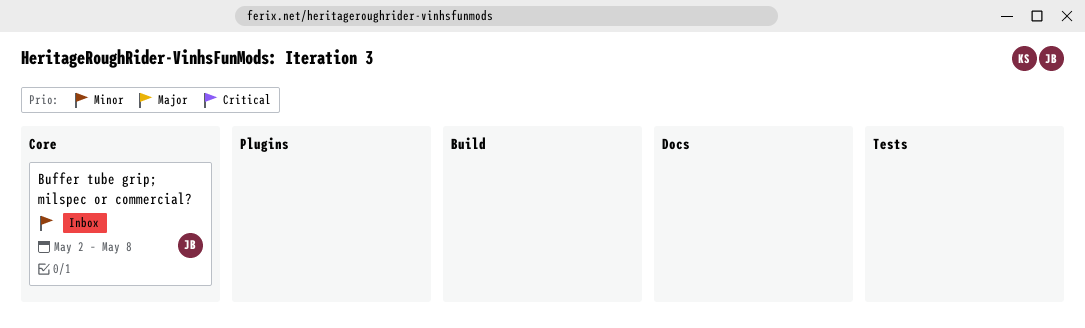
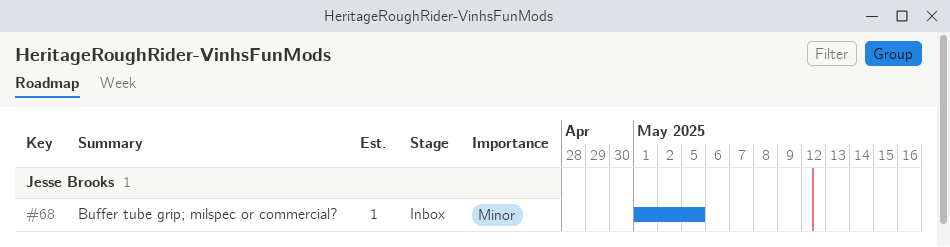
Buffer tube grip; milspec or commercial?, start: May 2 -> May 1
Buffer tube grip; milspec or commercial?, due: May 8 -> May 5

